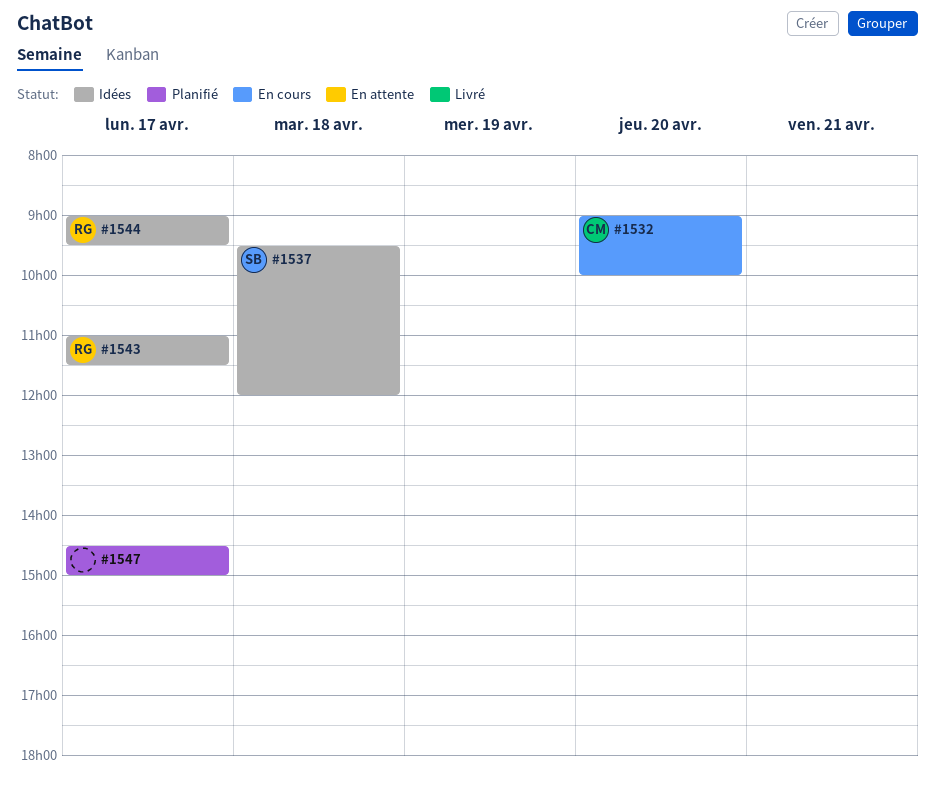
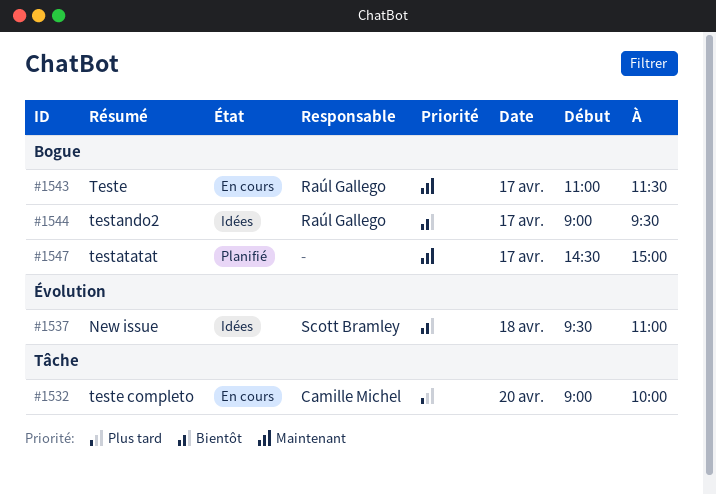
#1537, ends: 12:00 -> 11:00
#1543, status: Idées -> En cours

